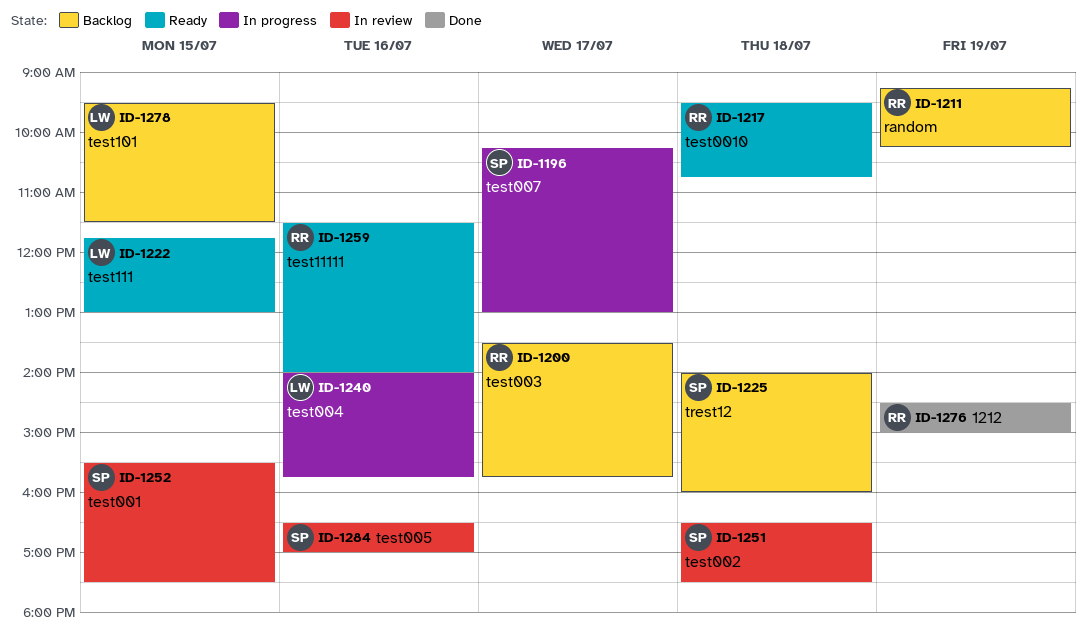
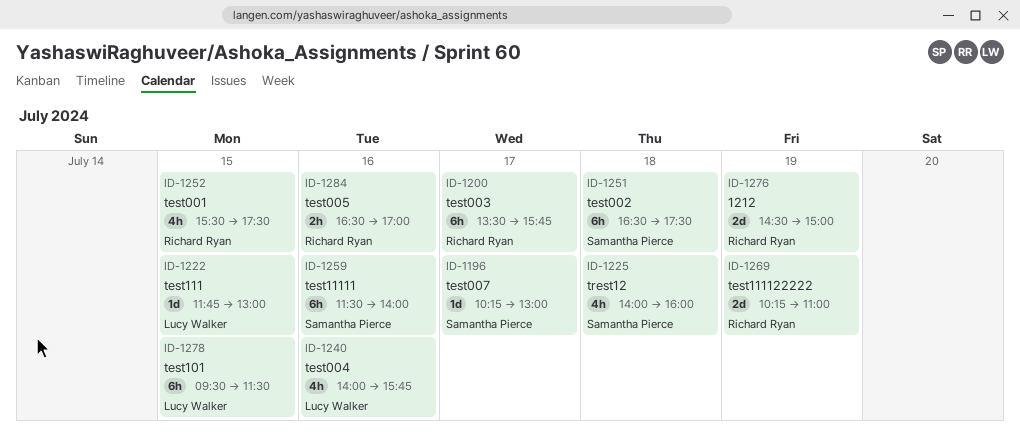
ID-1211: present -> none
ID-1217: present -> none
ID-1252, owner: Samantha Pierce -> Richard Ryan
ID-1259, owner: Richard Ryan -> Samantha Pierce
ID-1269: none -> present
ID-1284, owner: Samantha Pierce -> Richard Ryan

